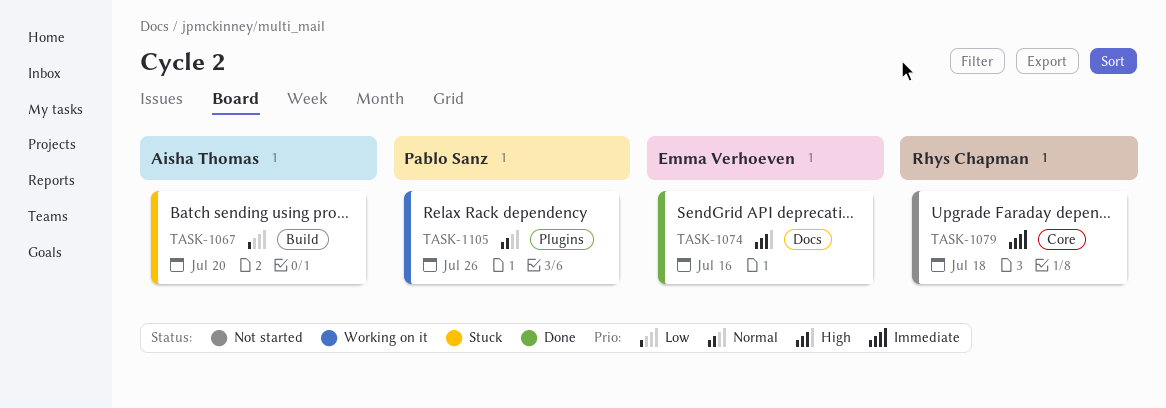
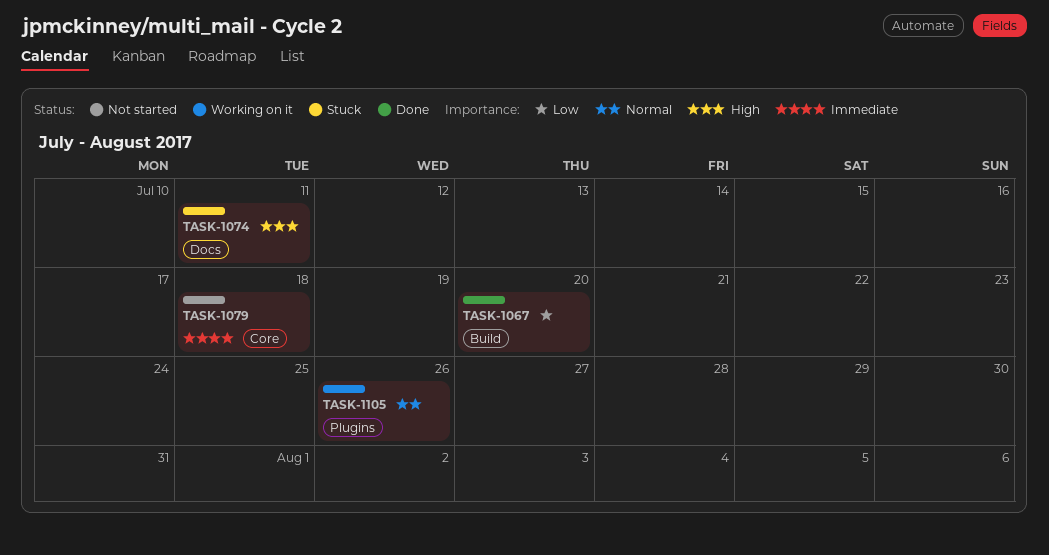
TASK-1067, status: Stuck -> Done
TASK-1074, status: Done -> Stuck
TASK-1074, due: Jul 16 -> Jul 11

